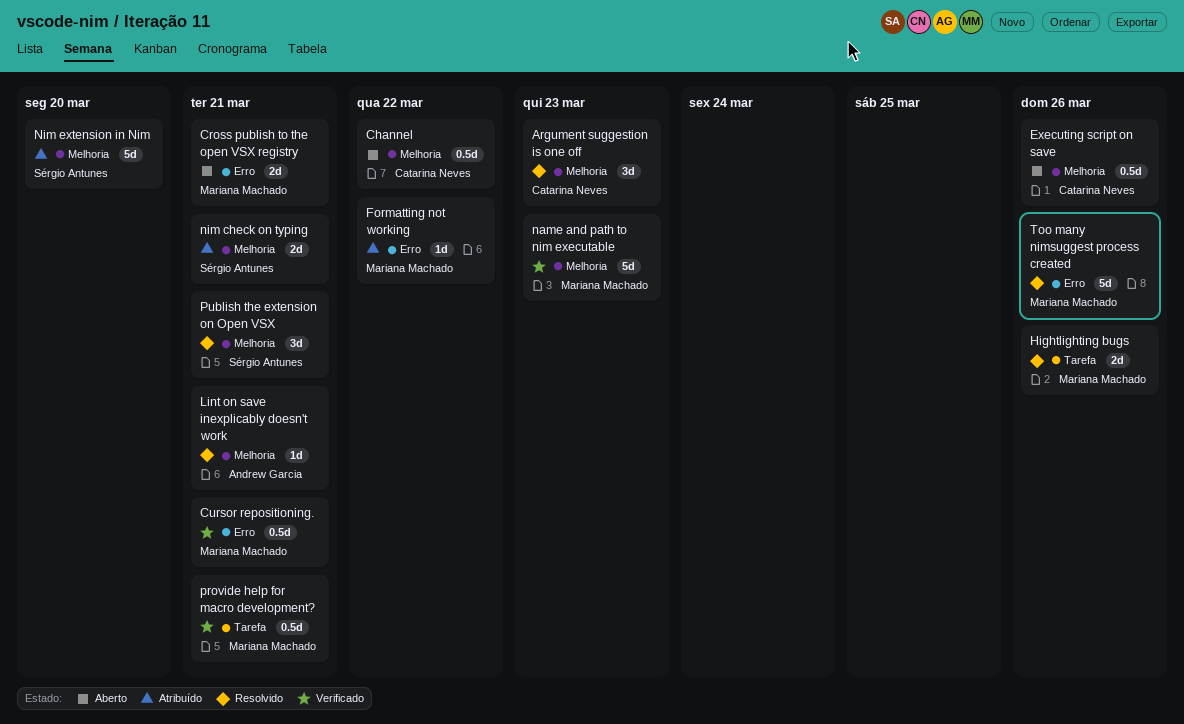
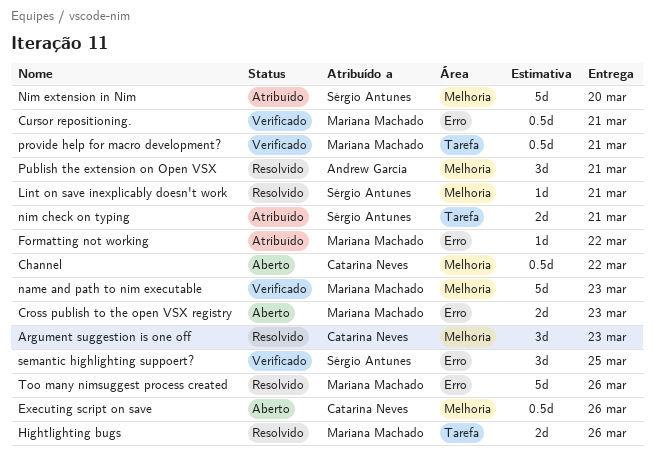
Cross publish to the open VSX registry, due: Mar 21 -> Mar 23
Lint on save inexplicably doesn't work, owner: Andrew Garcia -> Sérgio Antunes
nim check on typing, label: Melhoria -> Tarefa
Publish the extension on Open VSX, owner: Sérgio Antunes -> Andrew Garcia
semantic highlighting suppoert?: none -> present

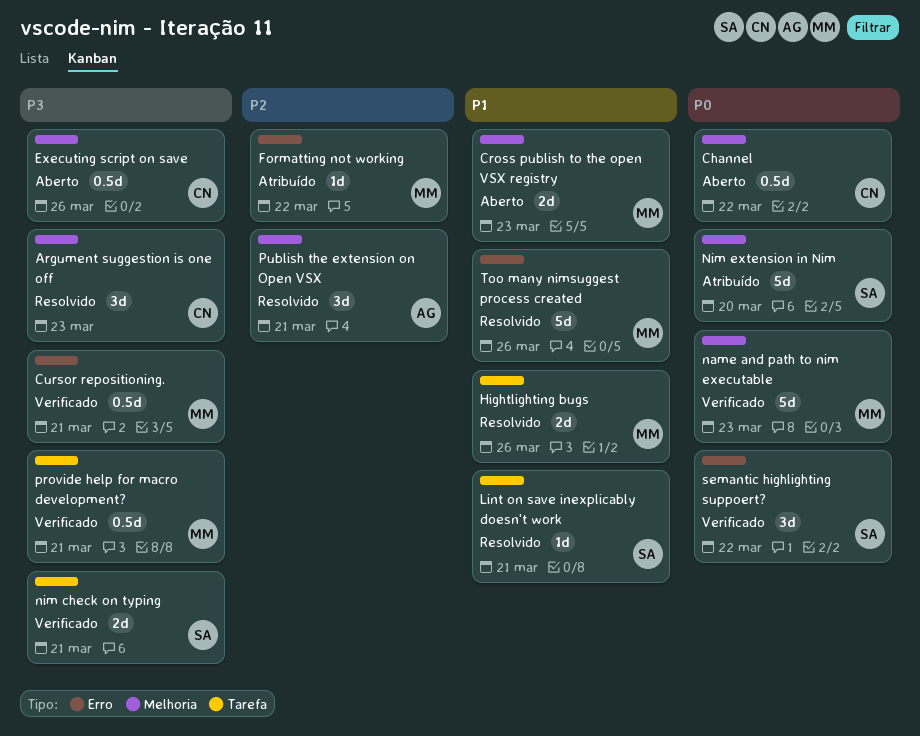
Cross publish to the open VSX registry, label: Erro -> Melhoria
Lint on save inexplicably doesn't work, label: Melhoria -> Tarefa
nim check on typing, status: Atribuído -> Verificado
semantic highlighting suppoert?, due: Mar 25 -> Mar 22

